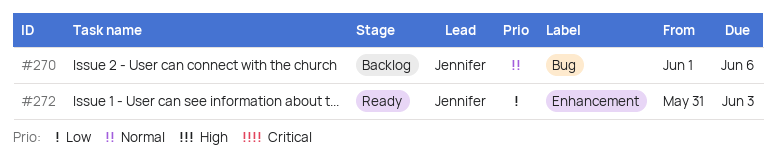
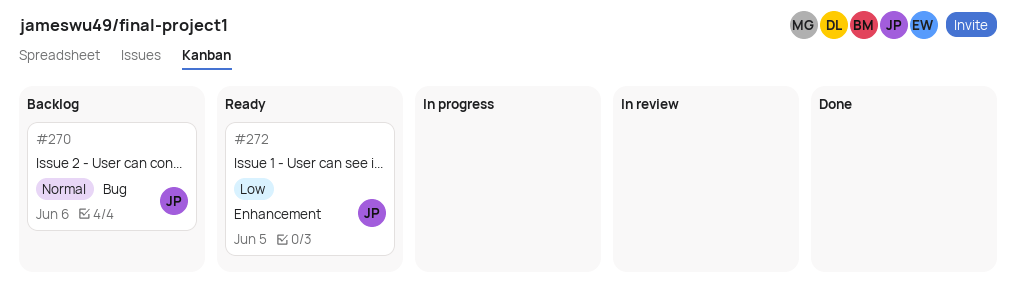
#272, due: Jun 3 -> Jun 5

